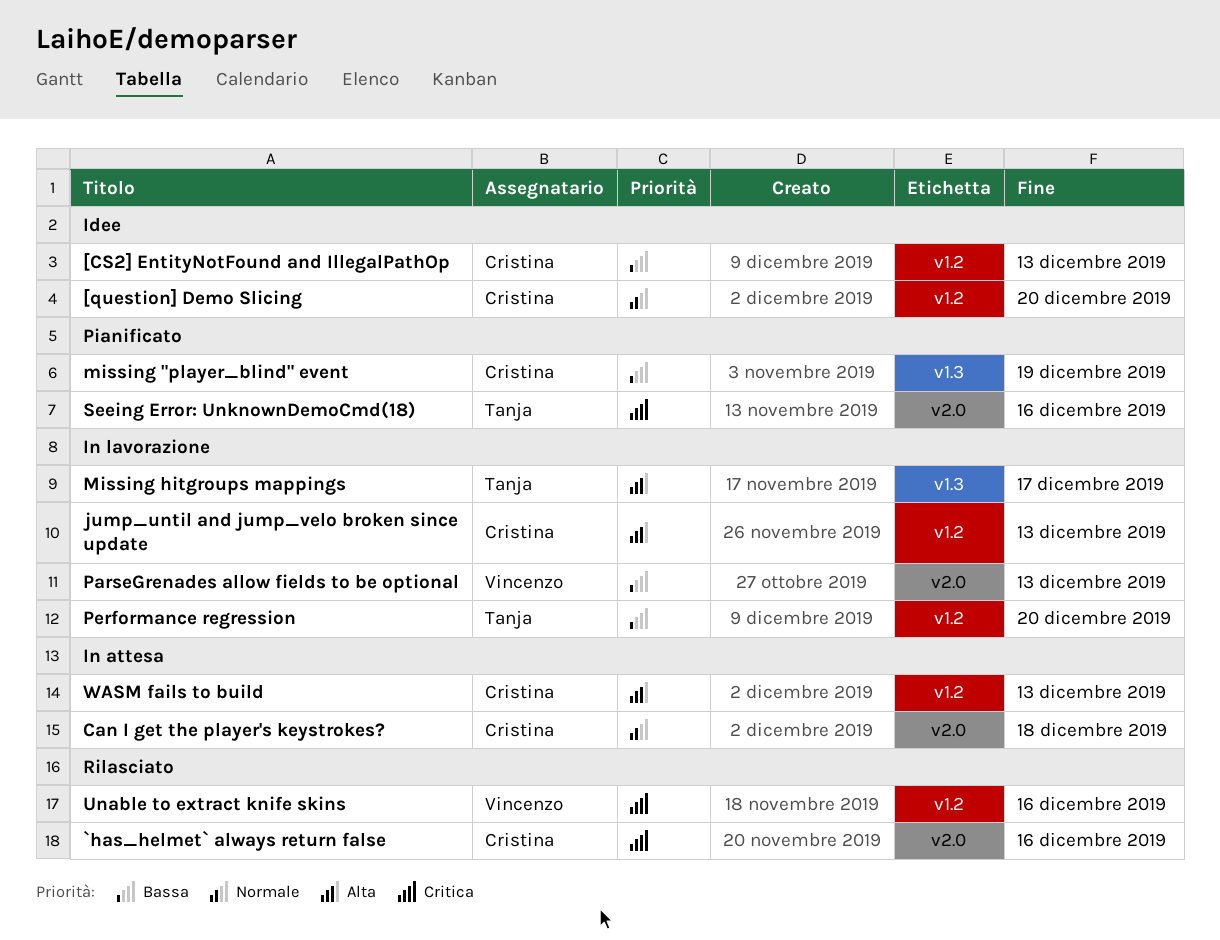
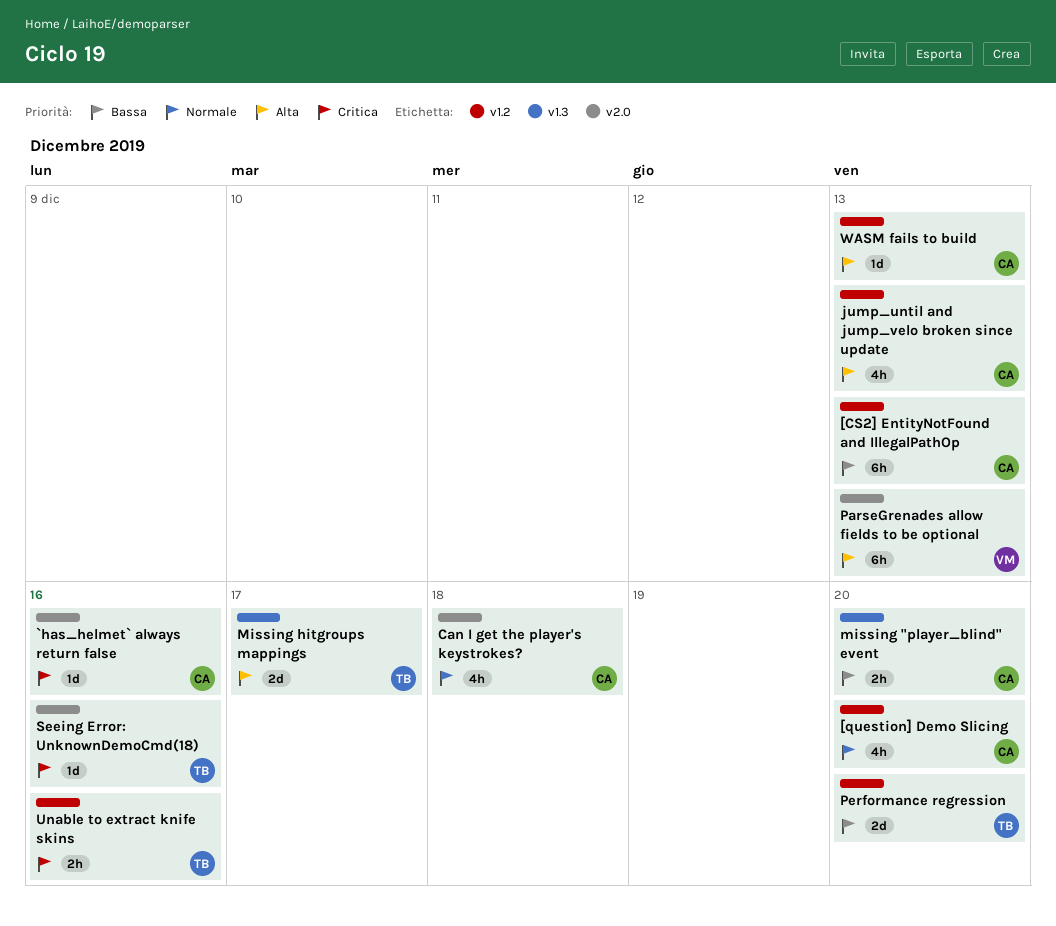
missing "player_blind" event, due: Dec 19 -> Dec 20
ParseGrenades allow fields to be optional, priority: Bassa -> Alta
Unable to extract knife skins, owner: Vincenzo -> Tanja

